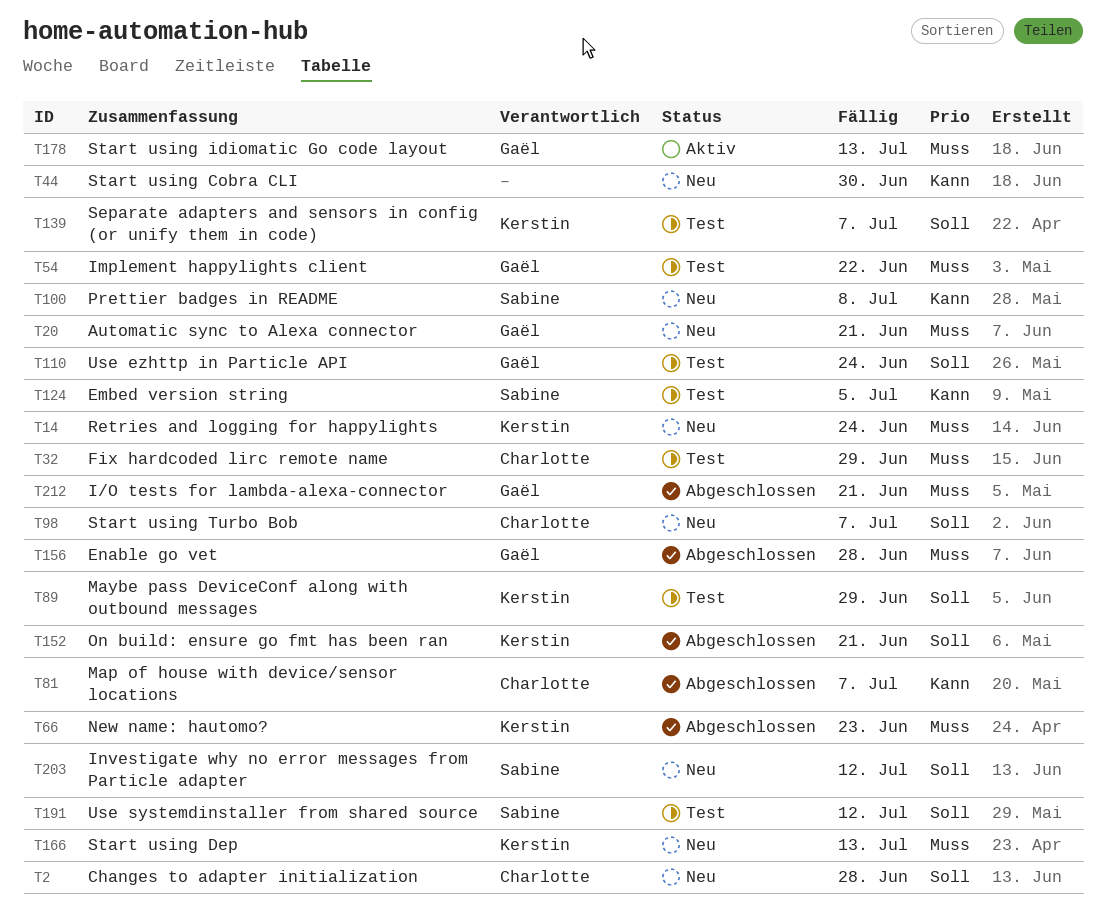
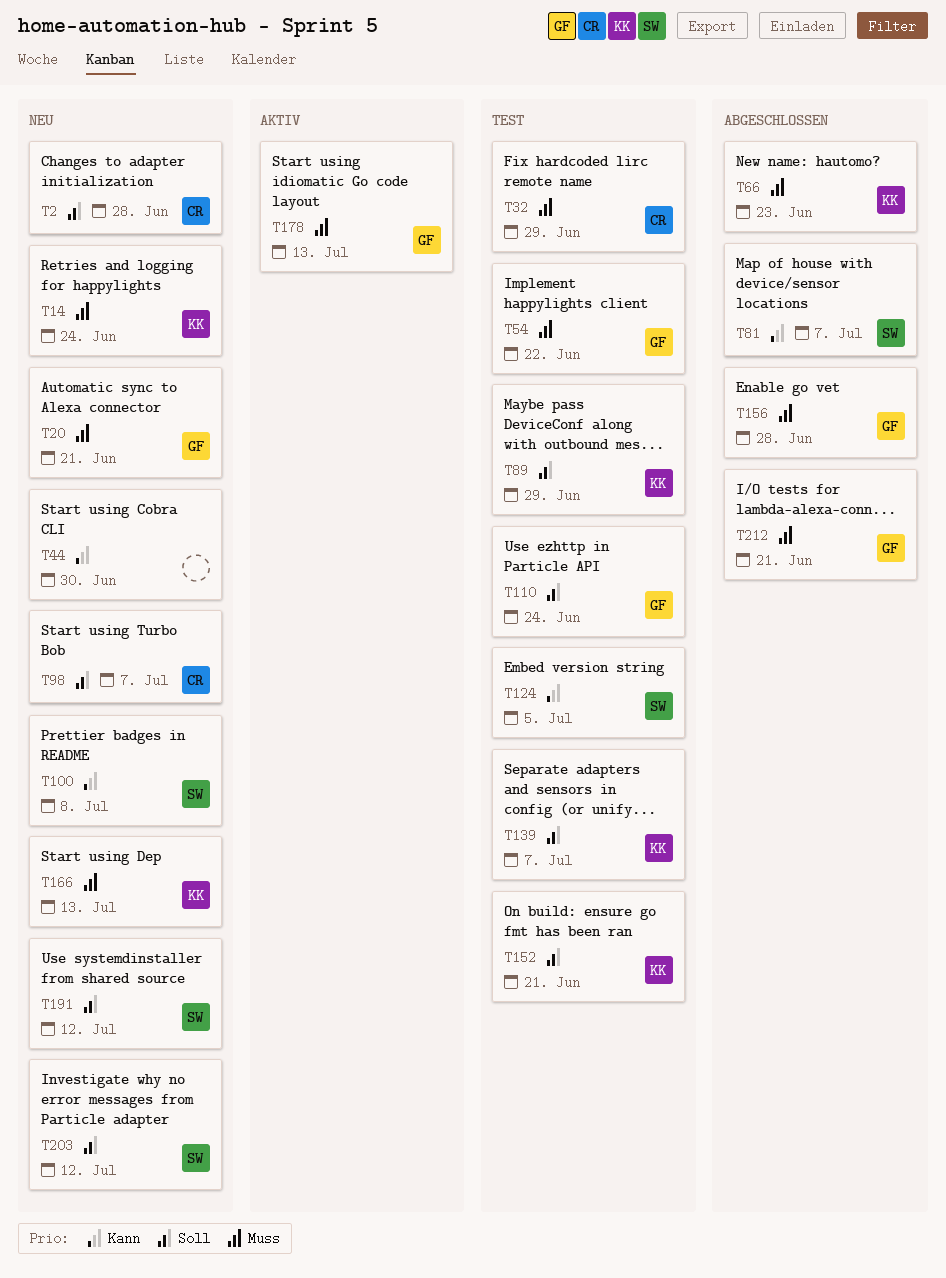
T81, owner: Charlotte -> Sabine
T152, status: Abgeschlossen -> Test
T191, status: Test -> Neu

